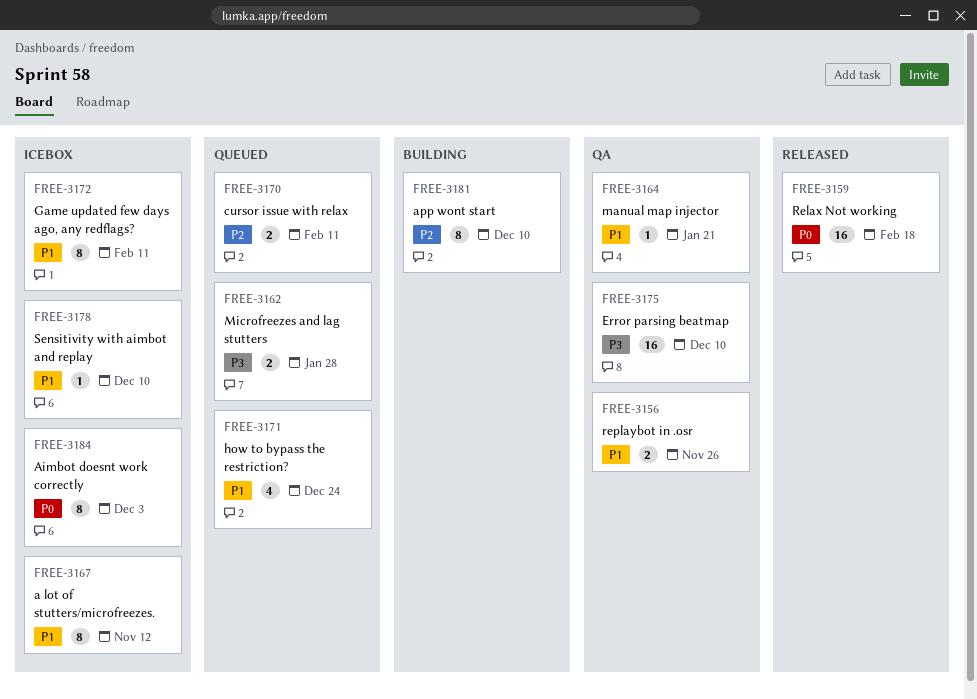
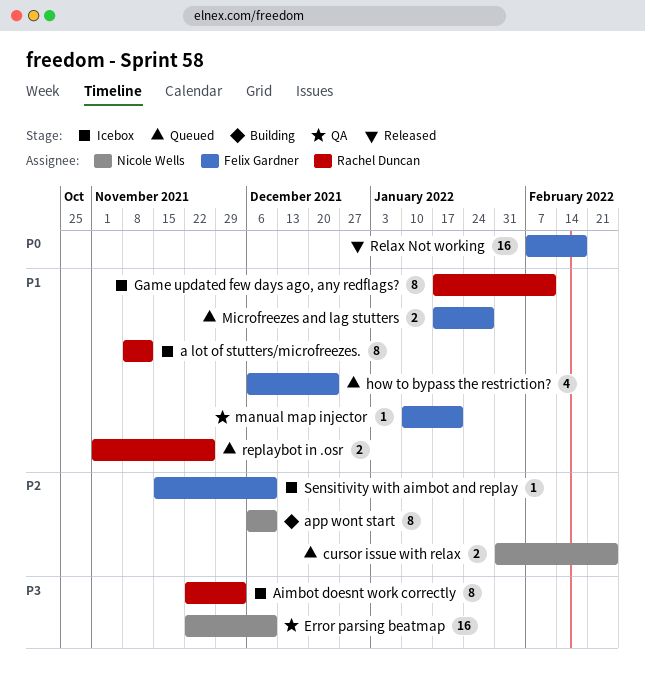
Aimbot doesnt work correctly, priority: P0 -> P3
cursor issue with relax, due: Feb 11 -> Feb 25
Microfreezes and lag stutters, priority: P3 -> P1
replaybot in .osr, status: QA -> Queued
Sensitivity with aimbot and replay, priority: P1 -> P2

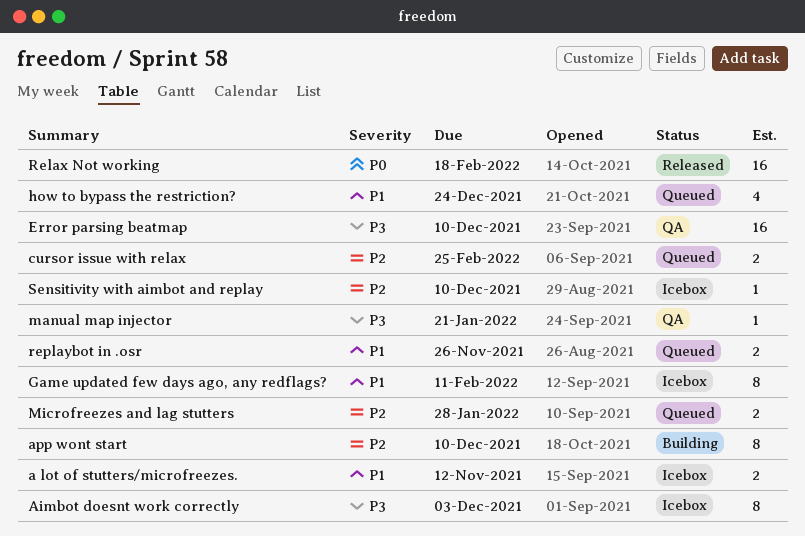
a lot of stutters/microfreezes., estimate: 8 -> 2
manual map injector, priority: P1 -> P3
Microfreezes and lag stutters, priority: P1 -> P2

